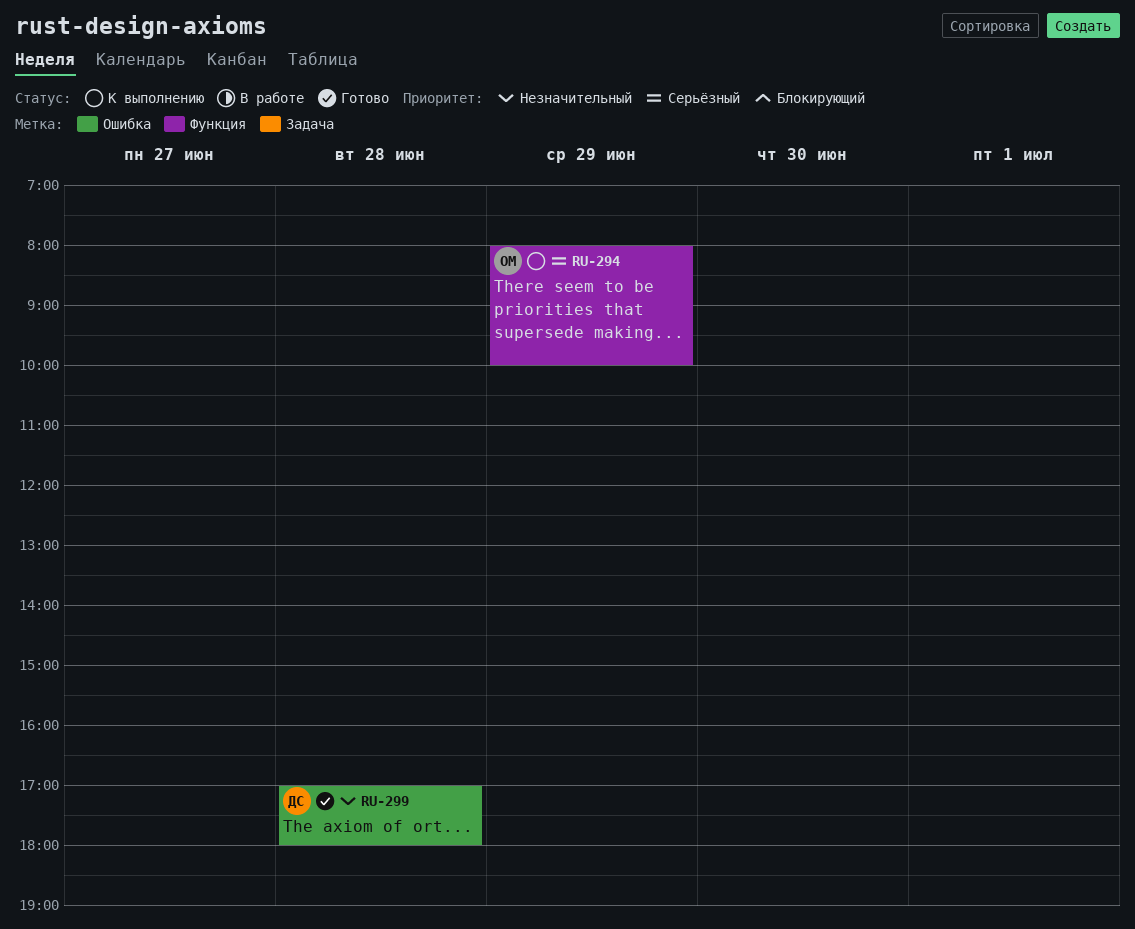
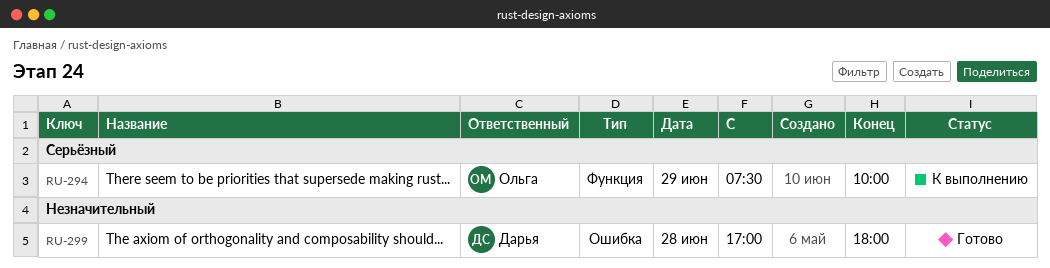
RU-294, begins: 08:00 -> 07:30

